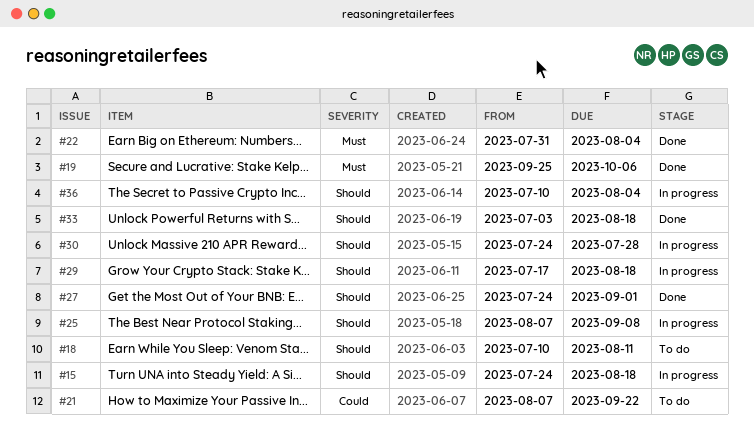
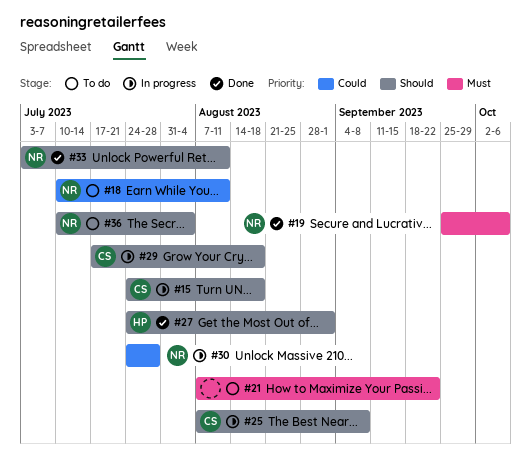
#18, priority: Should -> Could
#21, priority: Could -> Must
#22: present -> none
#30, priority: Should -> Could
#33, due: Aug 18 -> Aug 11
#36, status: In progress -> To do

